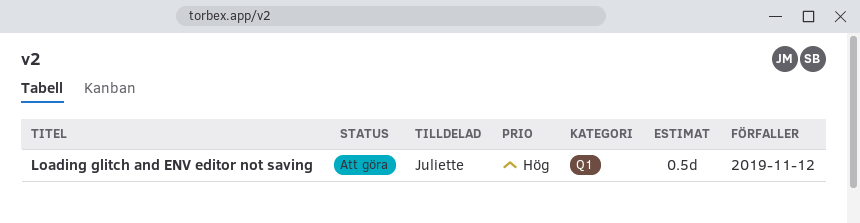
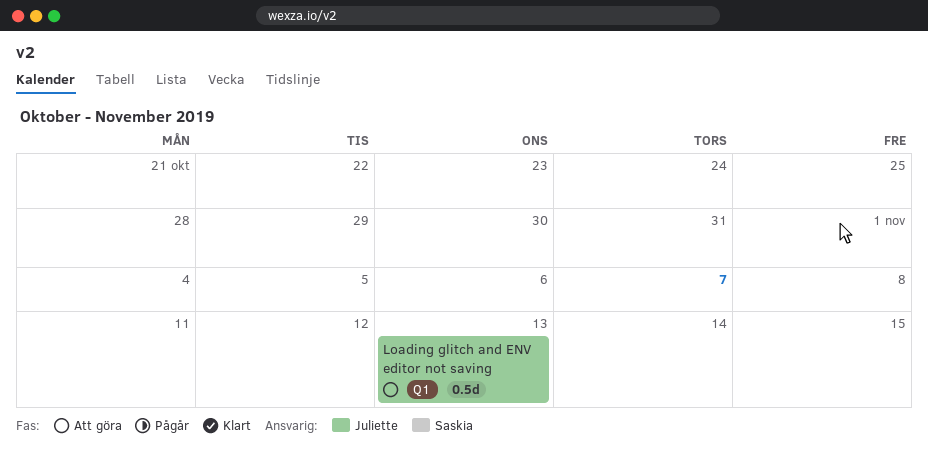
Loading glitch and ENV editor not saving, due: Nov 12 -> Nov 13

